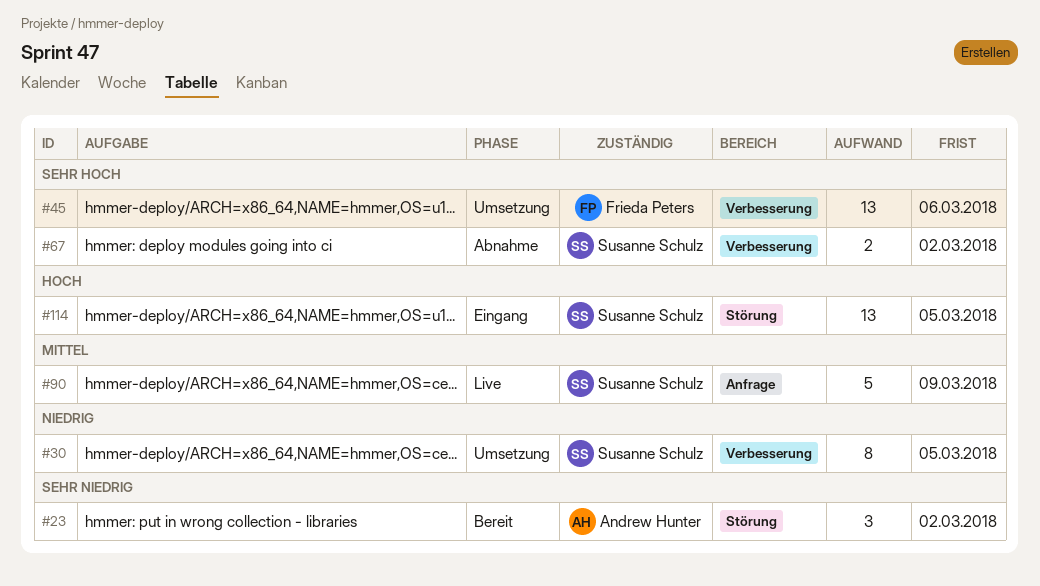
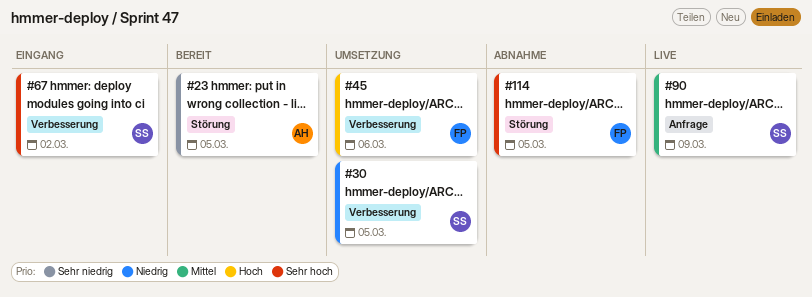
#23, due: Mar 2 -> Mar 5
#45, priority: Sehr hoch -> Hoch
#67, status: Abnahme -> Eingang
#114, status: Eingang -> Abnahme
#114, owner: Susanne Schulz -> Frieda Peters
#114, priority: Hoch -> Sehr hoch

